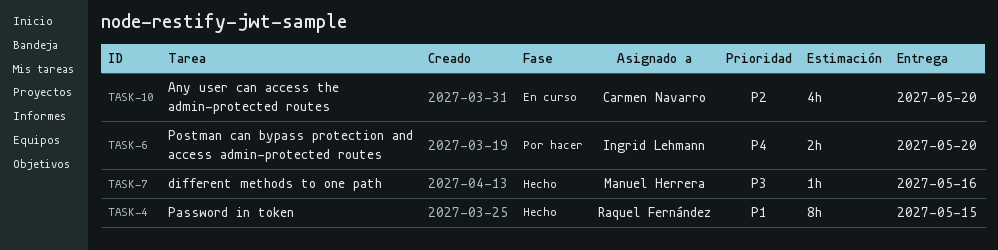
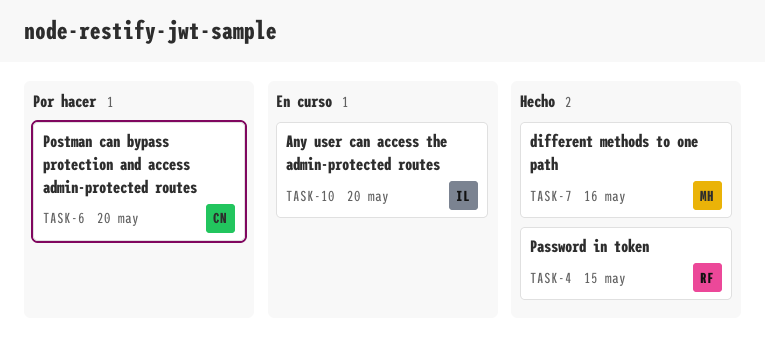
TASK-6, owner: Ingrid Lehmann -> Carmen Navarro
TASK-10, owner: Carmen Navarro -> Ingrid Lehmann

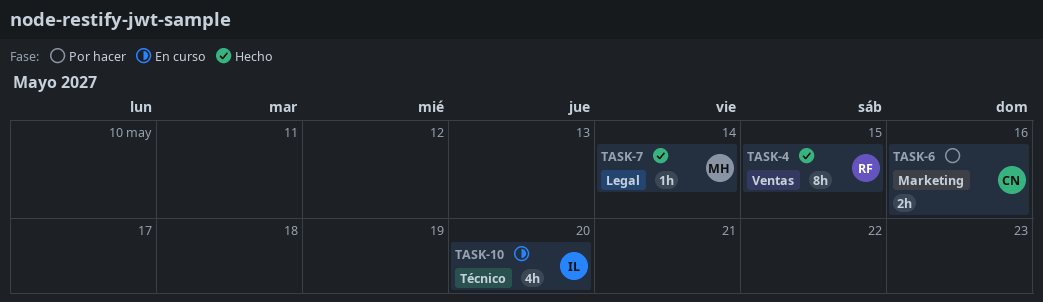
TASK-6, due: May 20 -> May 16
TASK-7, due: May 16 -> May 14

